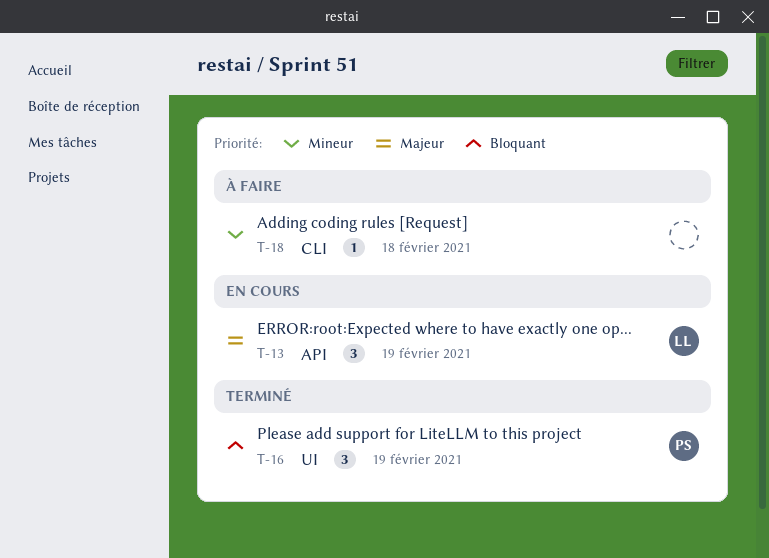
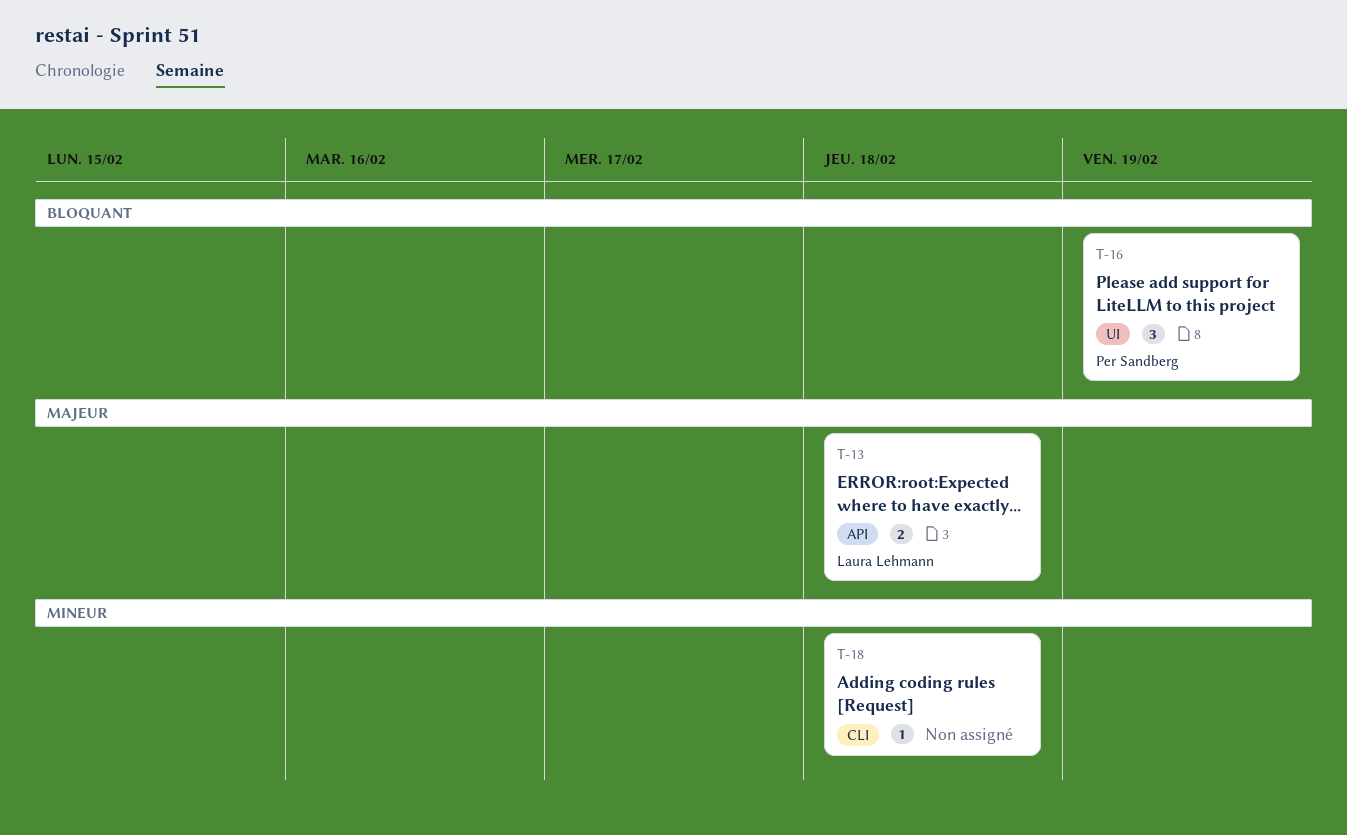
T-13, estimate: 3 -> 2
T-13, due: Feb 19 -> Feb 18

